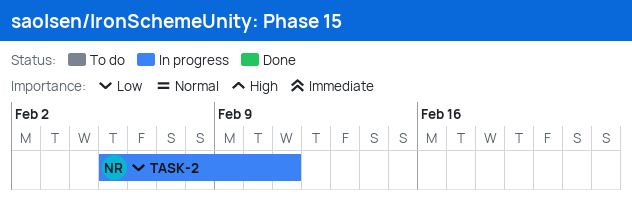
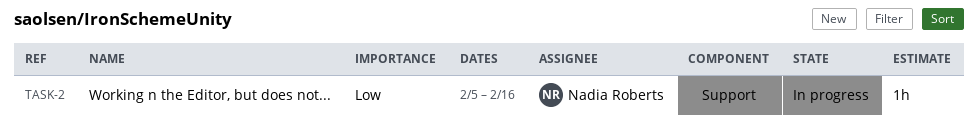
TASK-2, due: Feb 11 -> Feb 16

